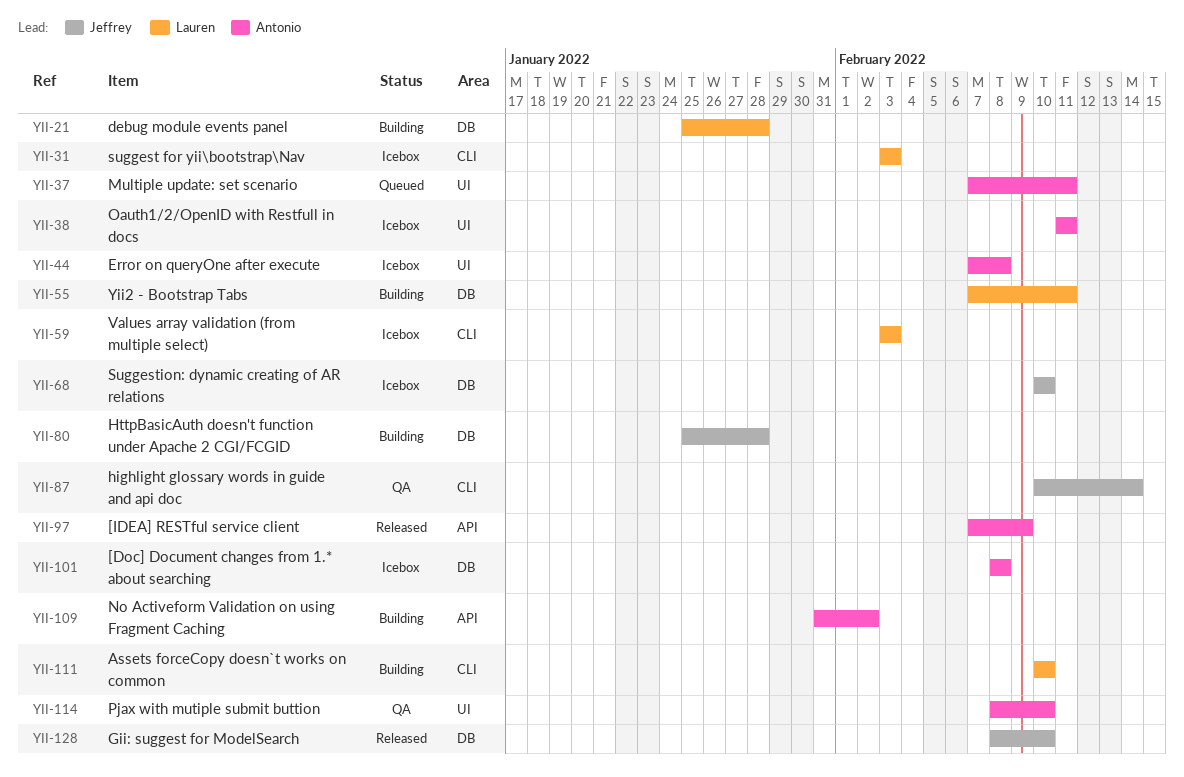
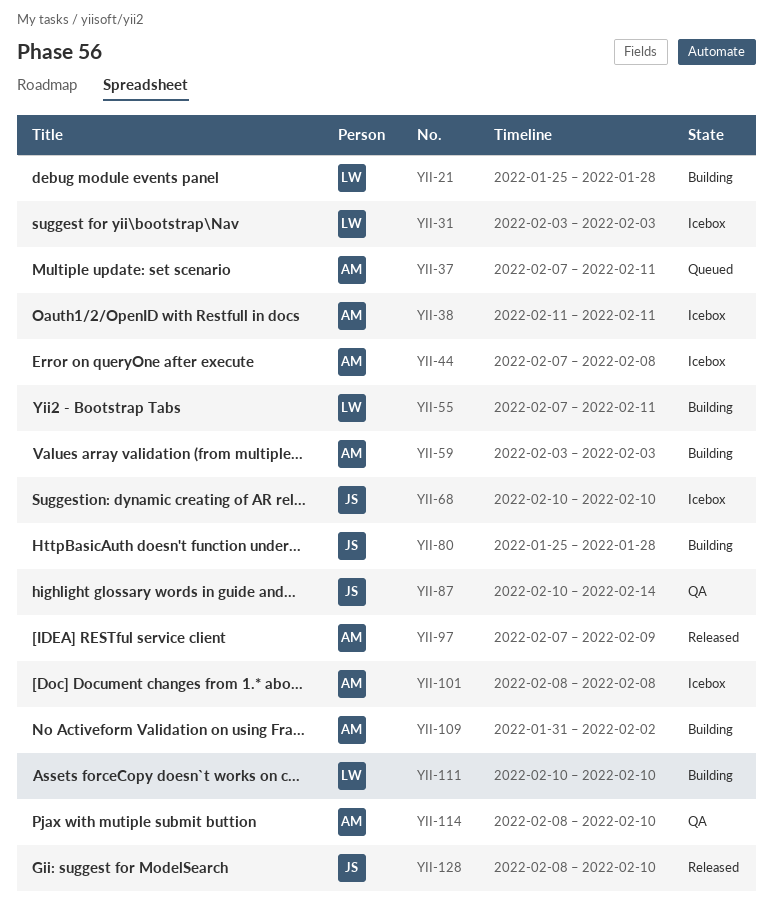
YII-59, status: Icebox -> Building
YII-59, owner: Lauren -> Antonio

